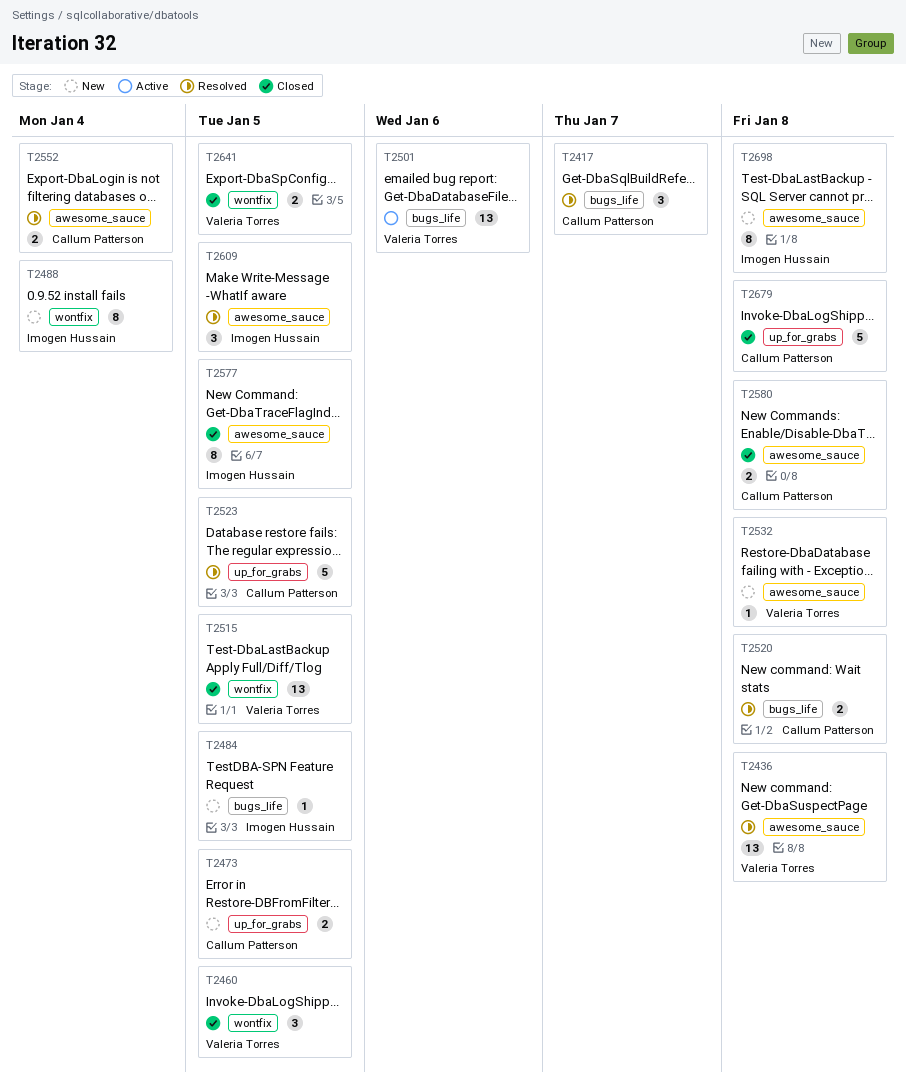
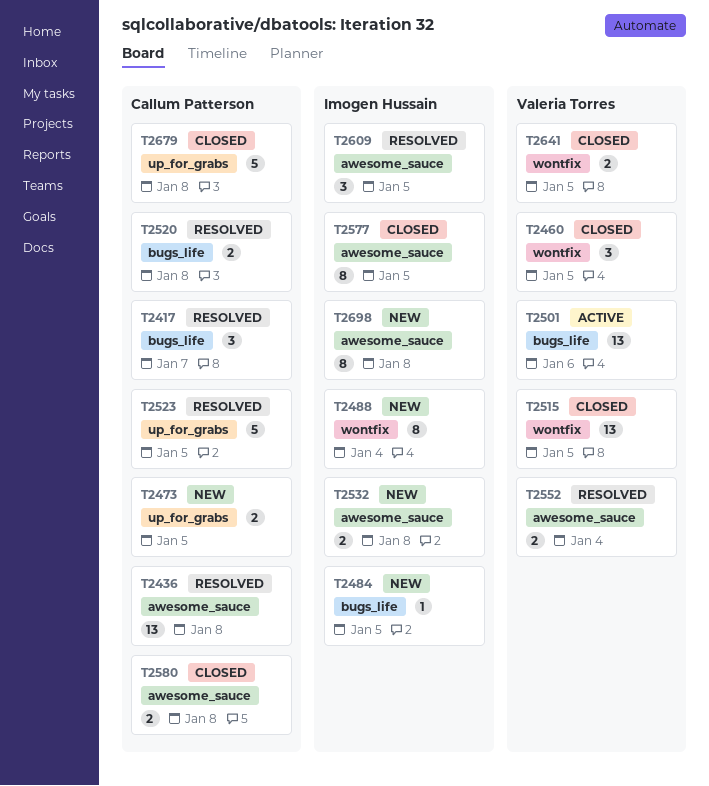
T2436, owner: Valeria Torres -> Callum Patterson
T2532, owner: Valeria Torres -> Imogen Hussain
T2532, estimate: 1 -> 2
T2552, owner: Callum Patterson -> Valeria Torres

